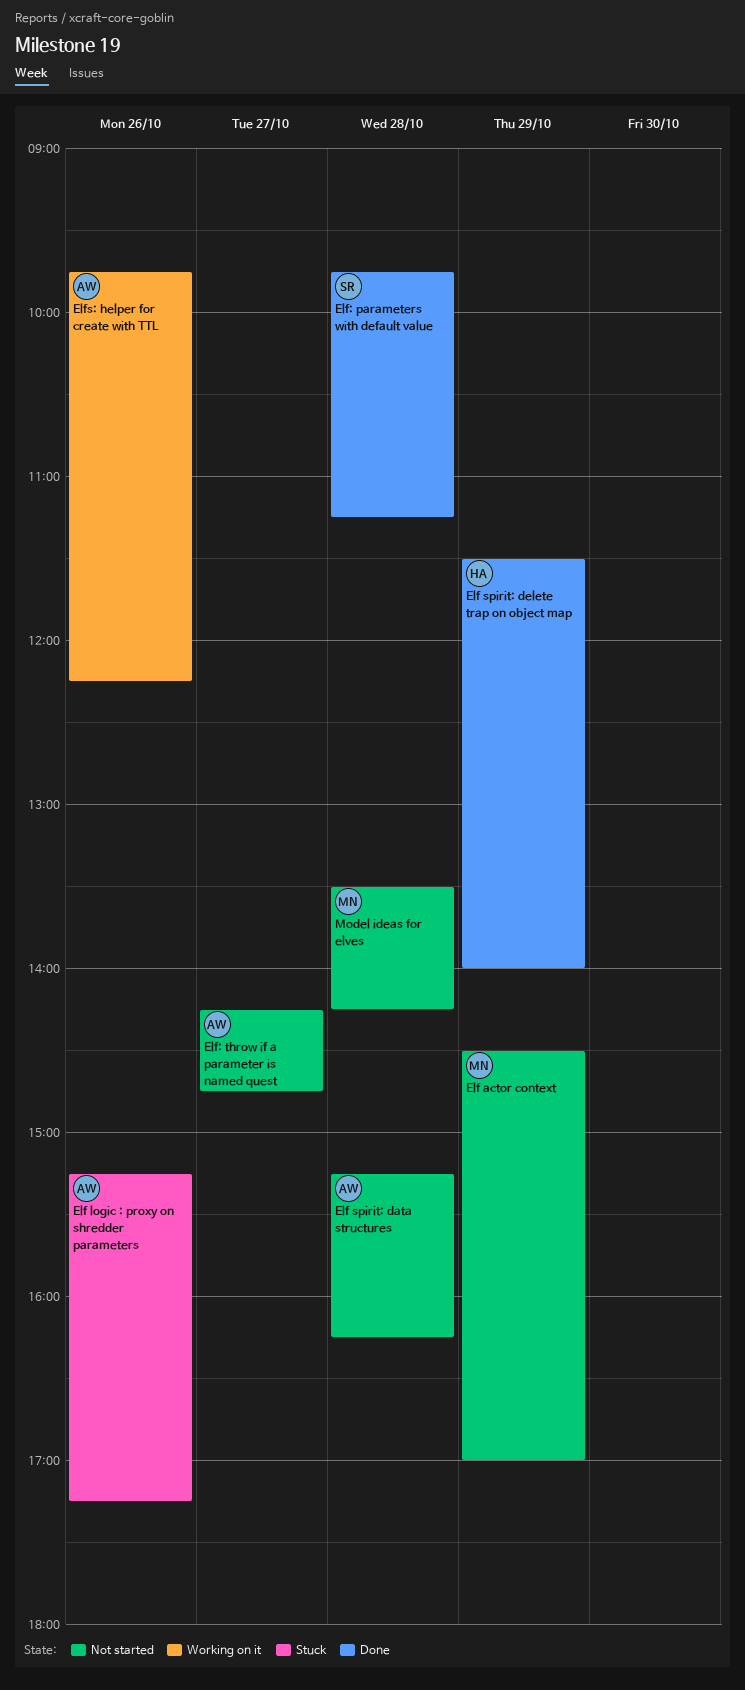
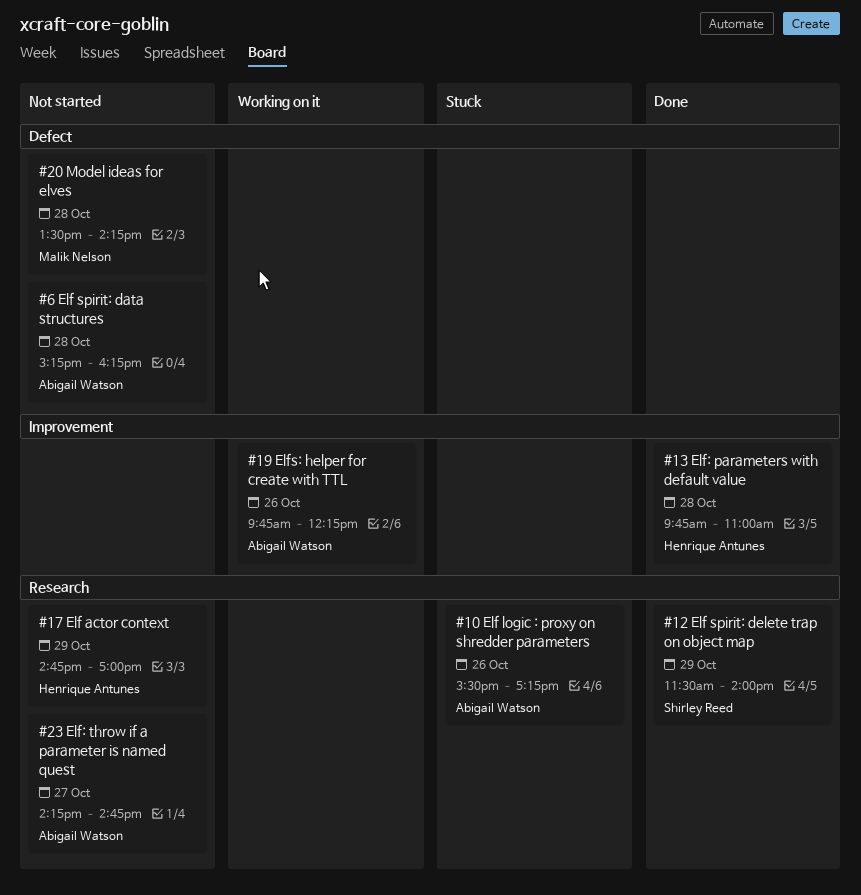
Elf actor context, owner: Malik Nelson -> Henrique Antunes
Elf actor context, begins: 14:30 -> 14:45
Elf logic : proxy on shredder parameters, begins: 15:15 -> 15:30
Elf spirit: delete trap on object map, owner: Henrique Antunes -> Shirley Reed
Elf: parameters with default value, owner: Shirley Reed -> Henrique Antunes
Elf: parameters with default value, ends: 11:15 -> 11:00

